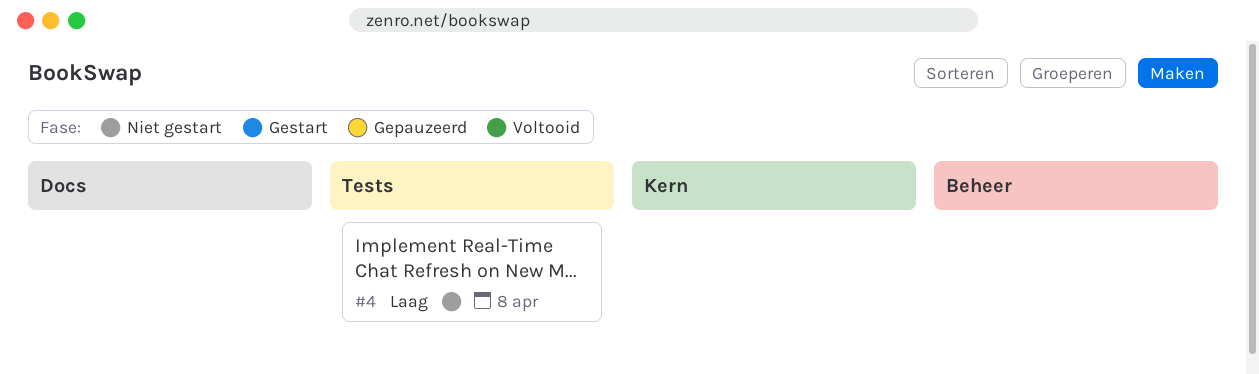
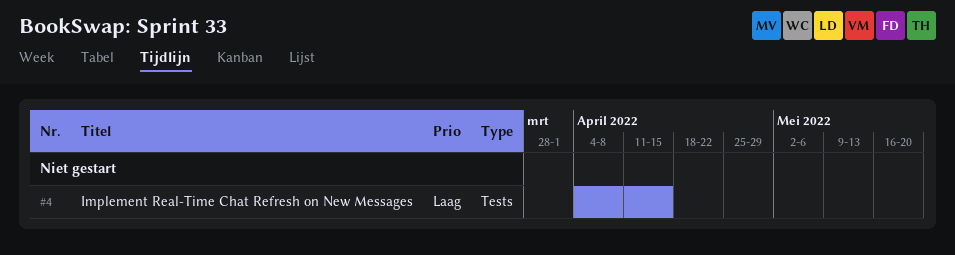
#4, due: Apr 8 -> Apr 15

